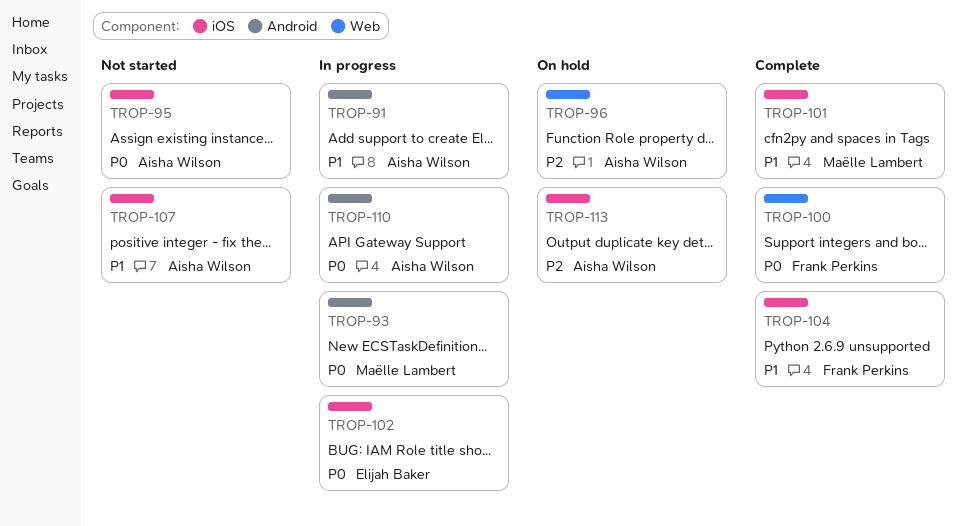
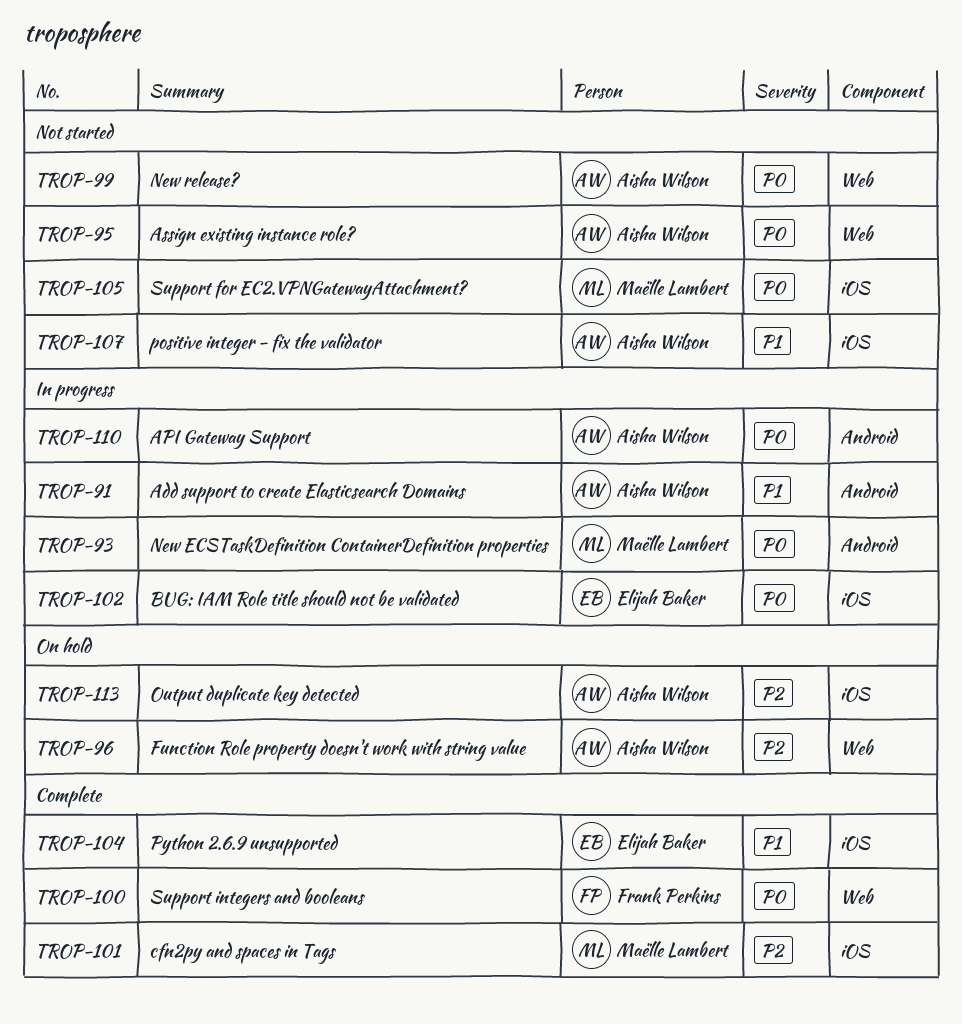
TROP-95, label: iOS -> Web
TROP-99: none -> present
TROP-101, priority: P1 -> P2
TROP-104, owner: Frank Perkins -> Elijah Baker
TROP-105: none -> present

